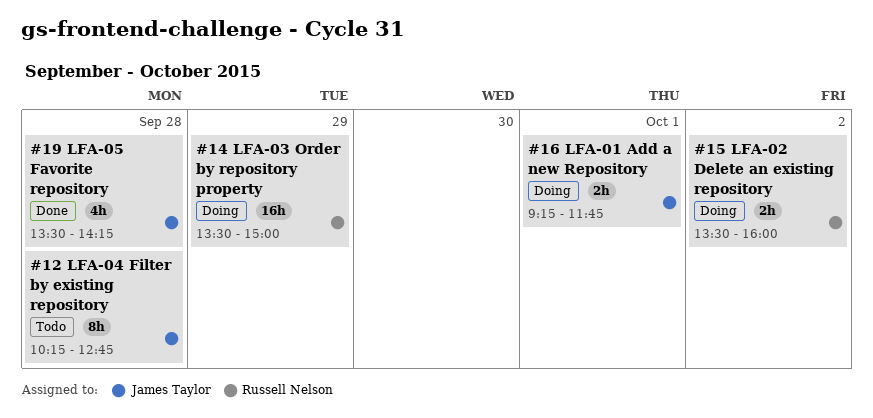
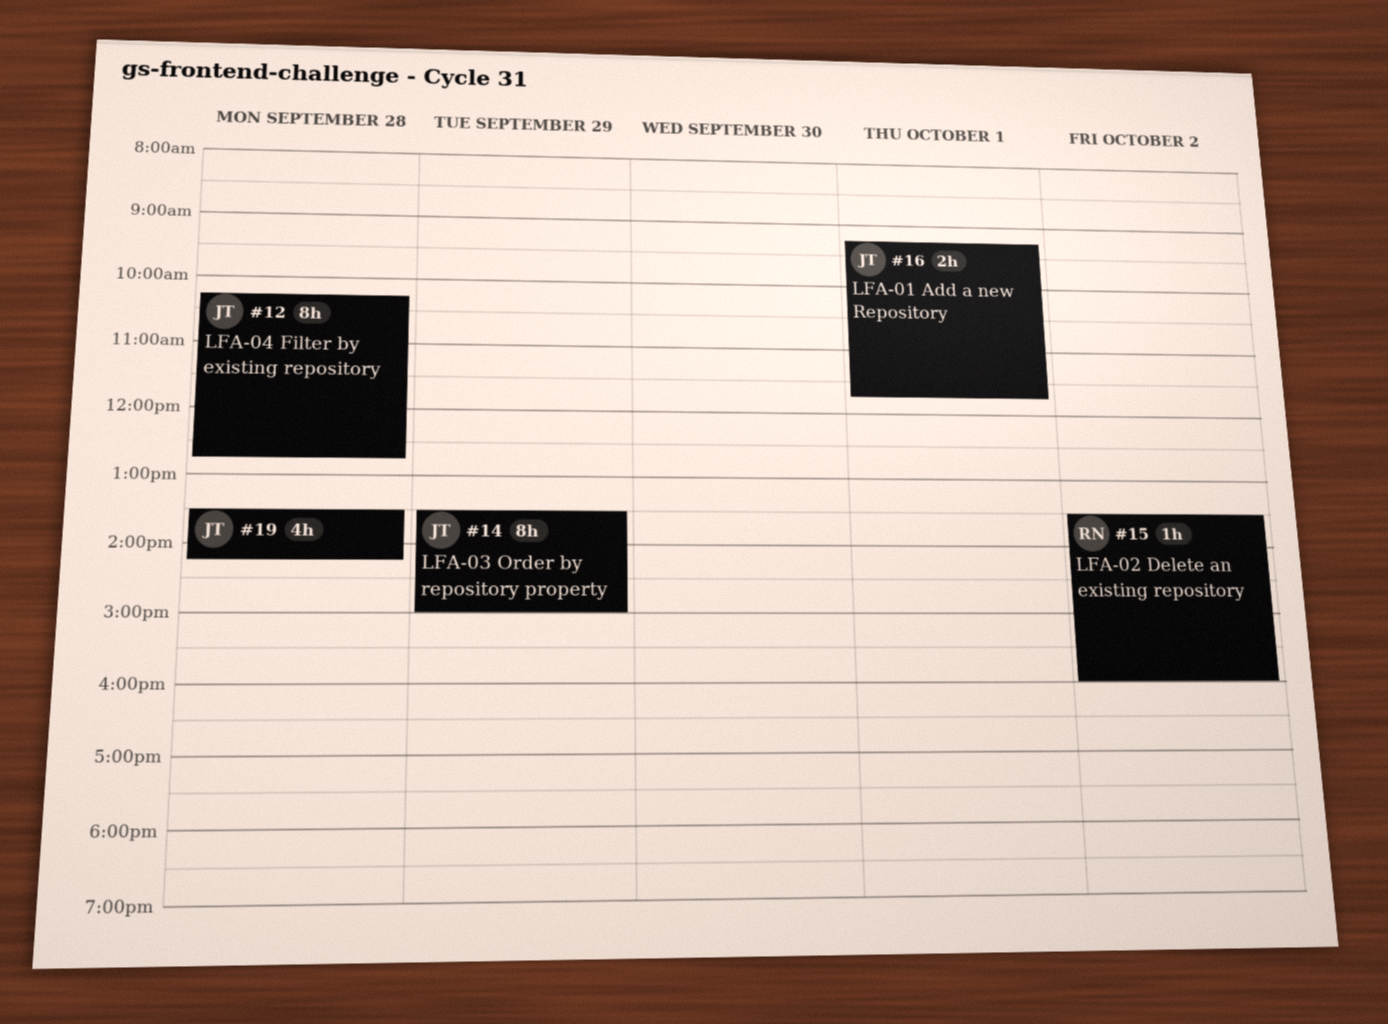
#14, owner: Russell Nelson -> James Taylor
#14, estimate: 16h -> 8h
#15, estimate: 2h -> 1h

